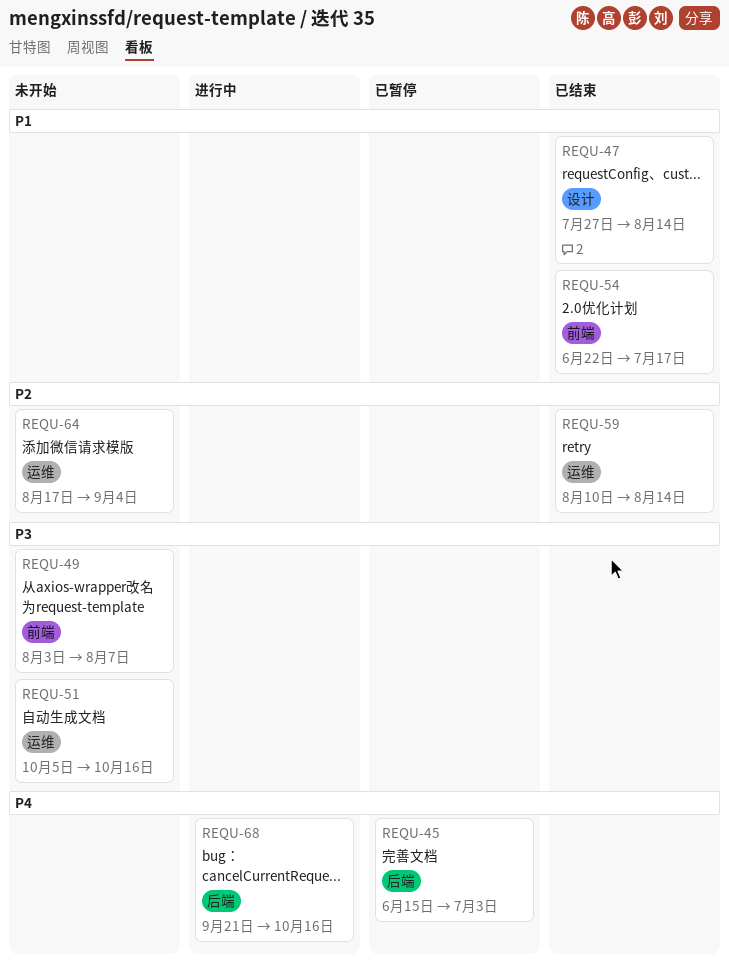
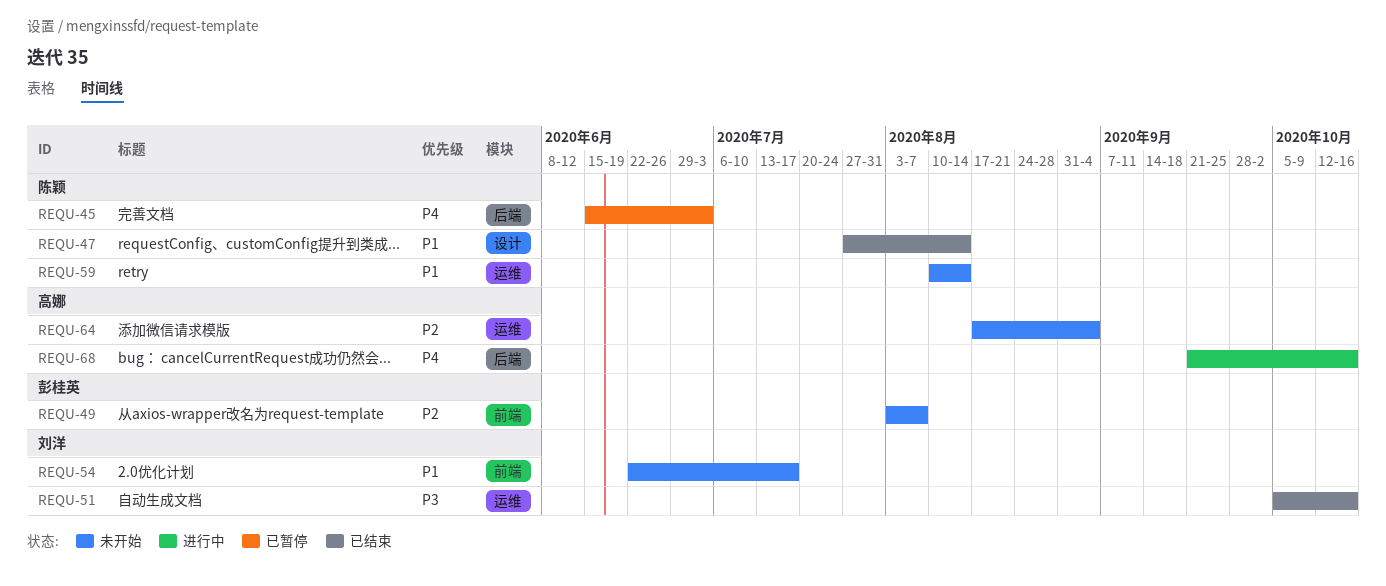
REQU-49, priority: P3 -> P2
REQU-51, status: 未开始 -> 已结束
REQU-54, status: 已结束 -> 未开始
REQU-59, status: 已结束 -> 未开始
REQU-59, priority: P2 -> P1

